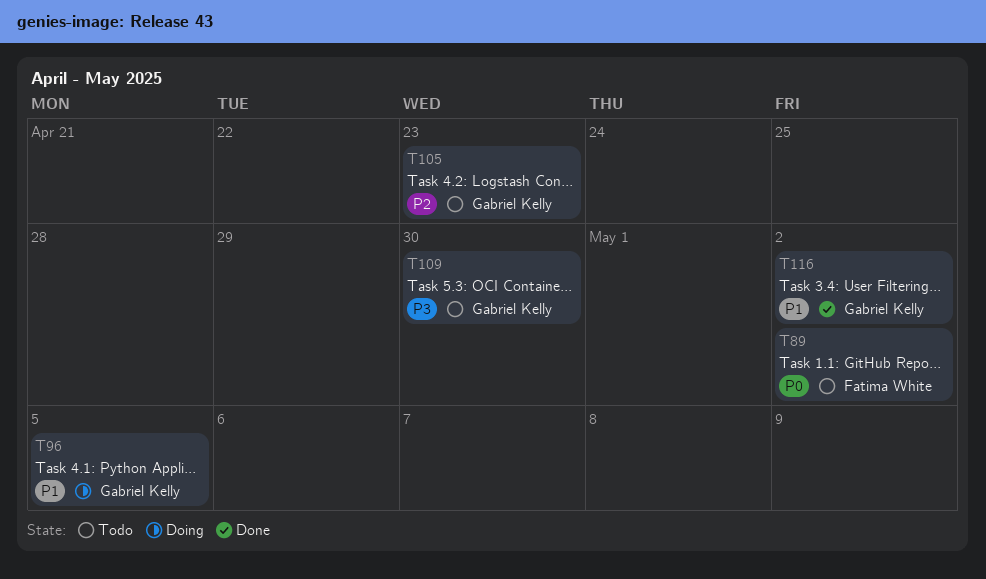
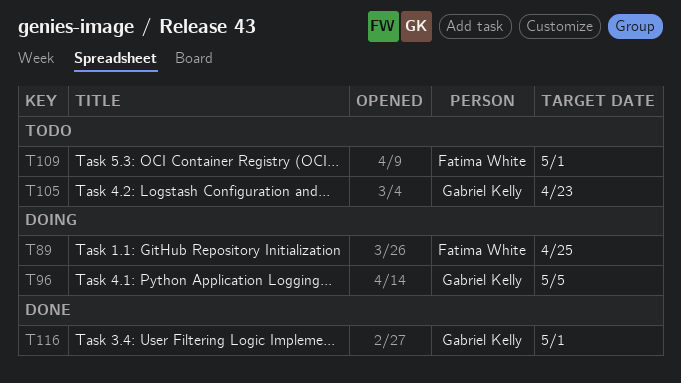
T89, status: Todo -> Doing
T89, due: May 2 -> Apr 25
T109, owner: Gabriel Kelly -> Fatima White
T109, due: Apr 30 -> May 1
T116, due: May 2 -> May 1

